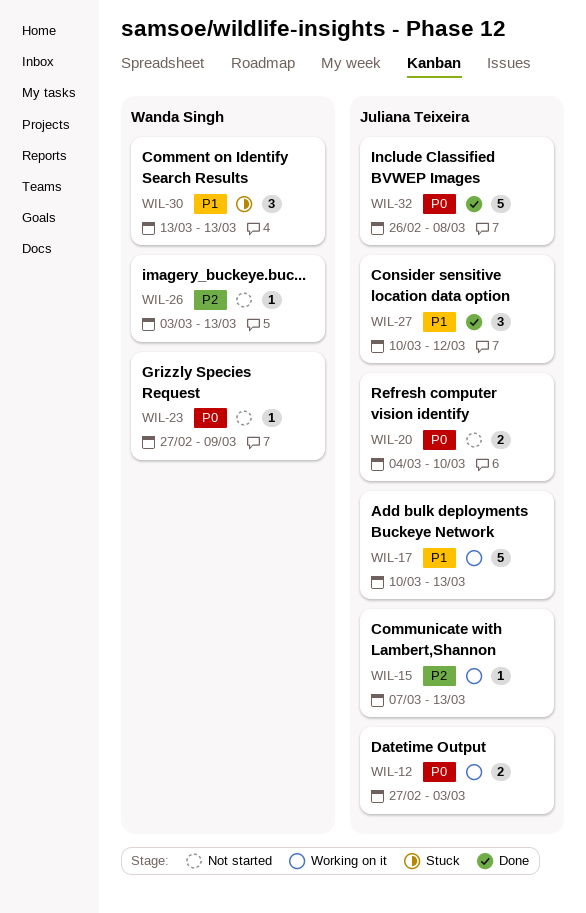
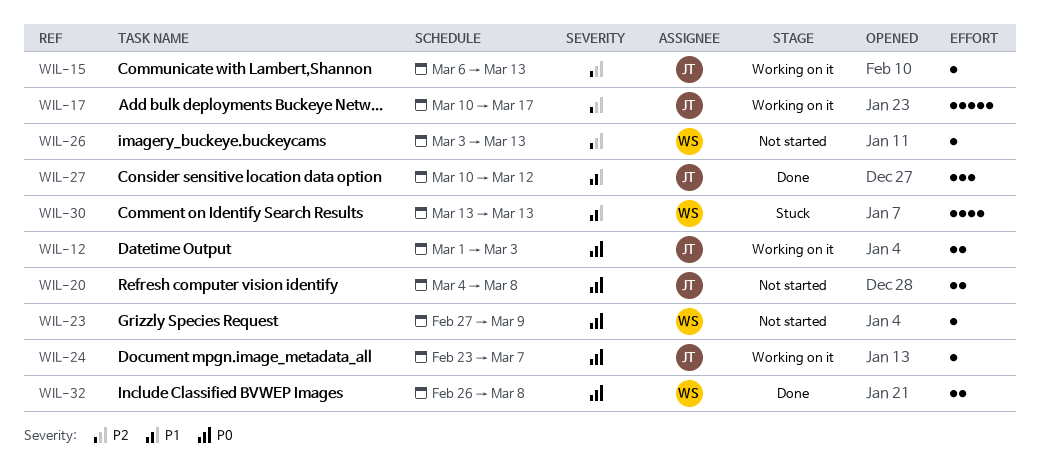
WIL-12, start: Feb 27 -> Mar 1
WIL-15, start: Mar 7 -> Mar 6
WIL-17, priority: P1 -> P2
WIL-17, due: Mar 13 -> Mar 17
WIL-20, due: Mar 10 -> Mar 8
WIL-24: none -> present
WIL-30, estimate: 3 -> 4
WIL-32, owner: Juliana Teixeira -> Wanda Singh
WIL-32, estimate: 5 -> 2

